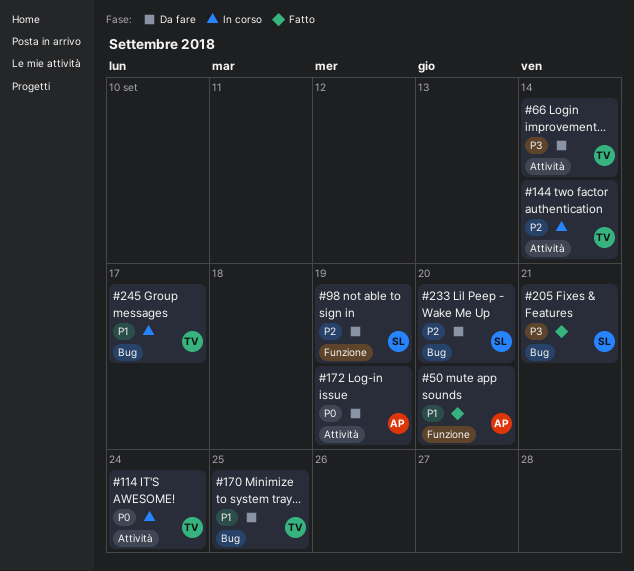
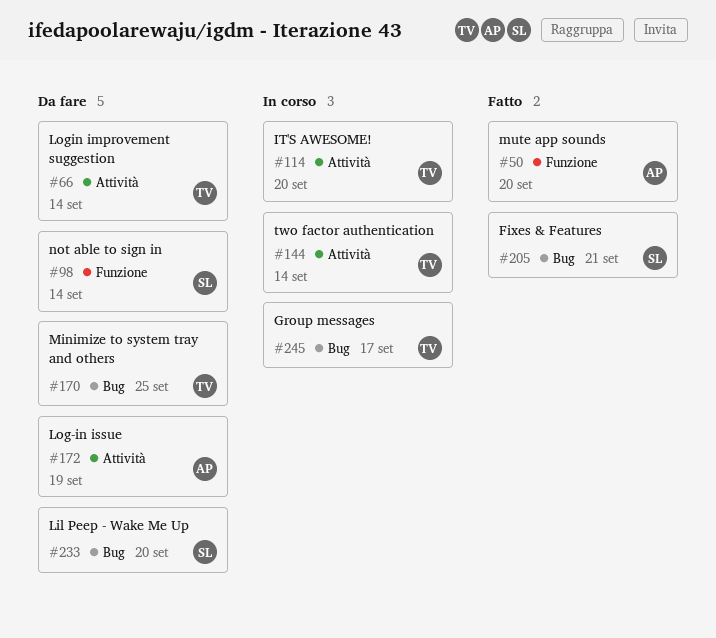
#98, due: Sep 19 -> Sep 14
#114, due: Sep 24 -> Sep 20

